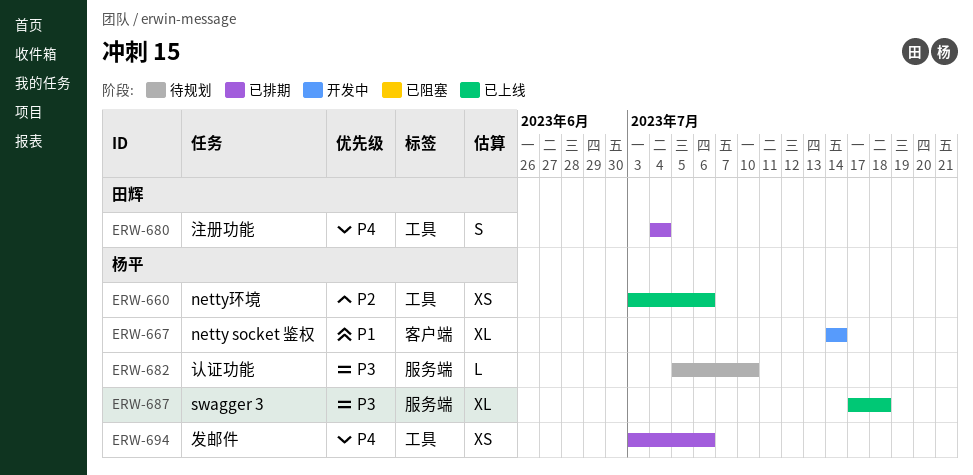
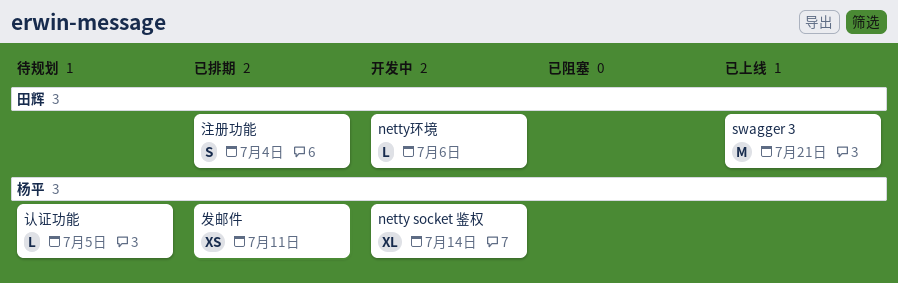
netty环境, status: 已上线 -> 开发中
netty环境, owner: 杨平 -> 田辉
netty环境, estimate: XS -> L
swagger 3, owner: 杨平 -> 田辉
swagger 3, estimate: XL -> M
swagger 3, due: Jul 18 -> Jul 21
发邮件, due: Jul 6 -> Jul 11
认证功能, due: Jul 10 -> Jul 5

